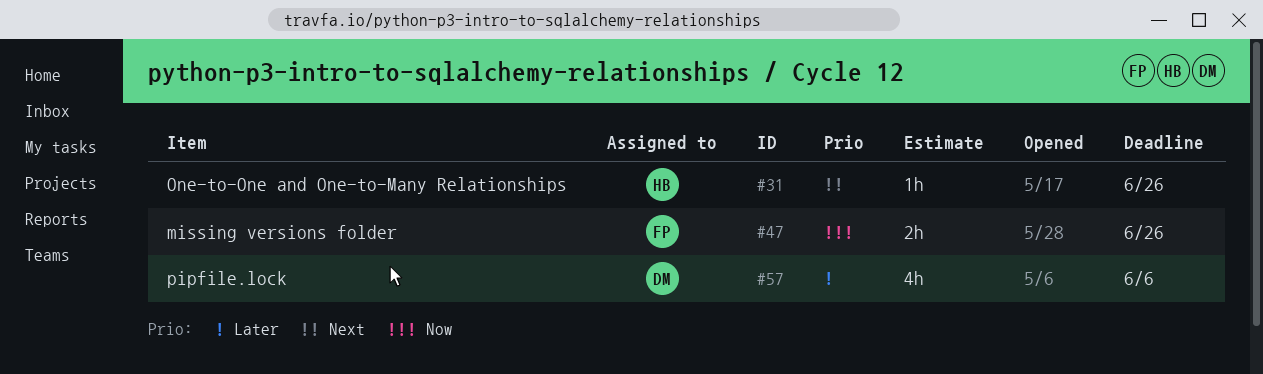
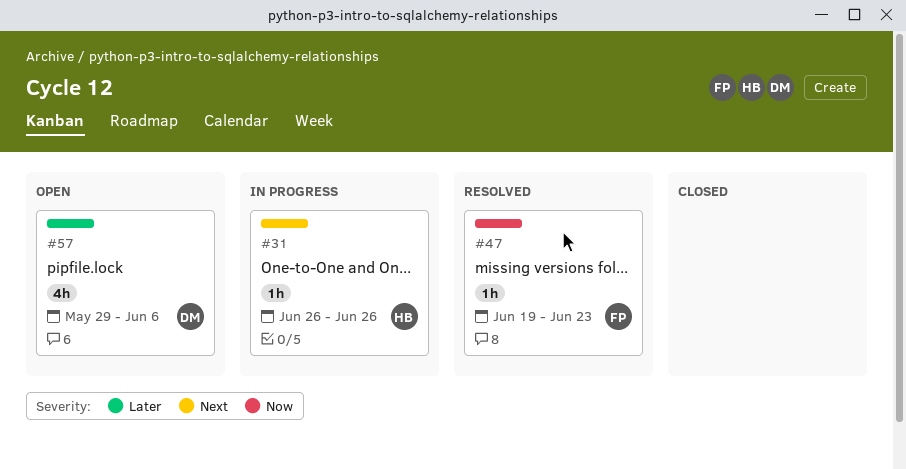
#47, estimate: 2h -> 1h
#47, due: Jun 26 -> Jun 23

